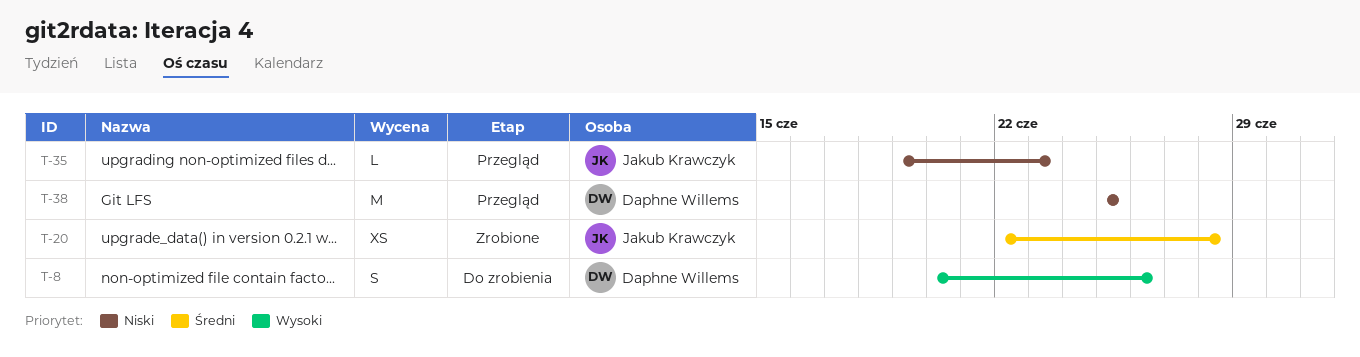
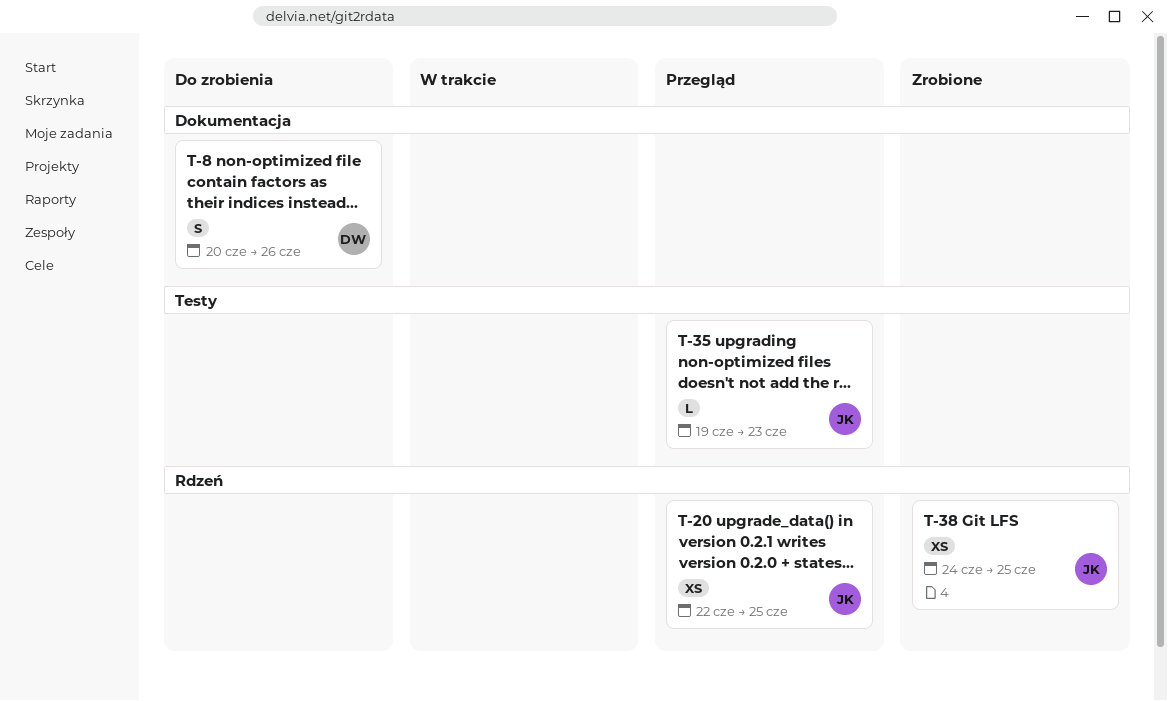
T-20, status: Zrobione -> Przegląd
T-20, due: Jun 28 -> Jun 25
T-38, status: Przegląd -> Zrobione
T-38, owner: Daphne Willems -> Jakub Krawczyk
T-38, estimate: M -> XS
T-38, start: Jun 25 -> Jun 24

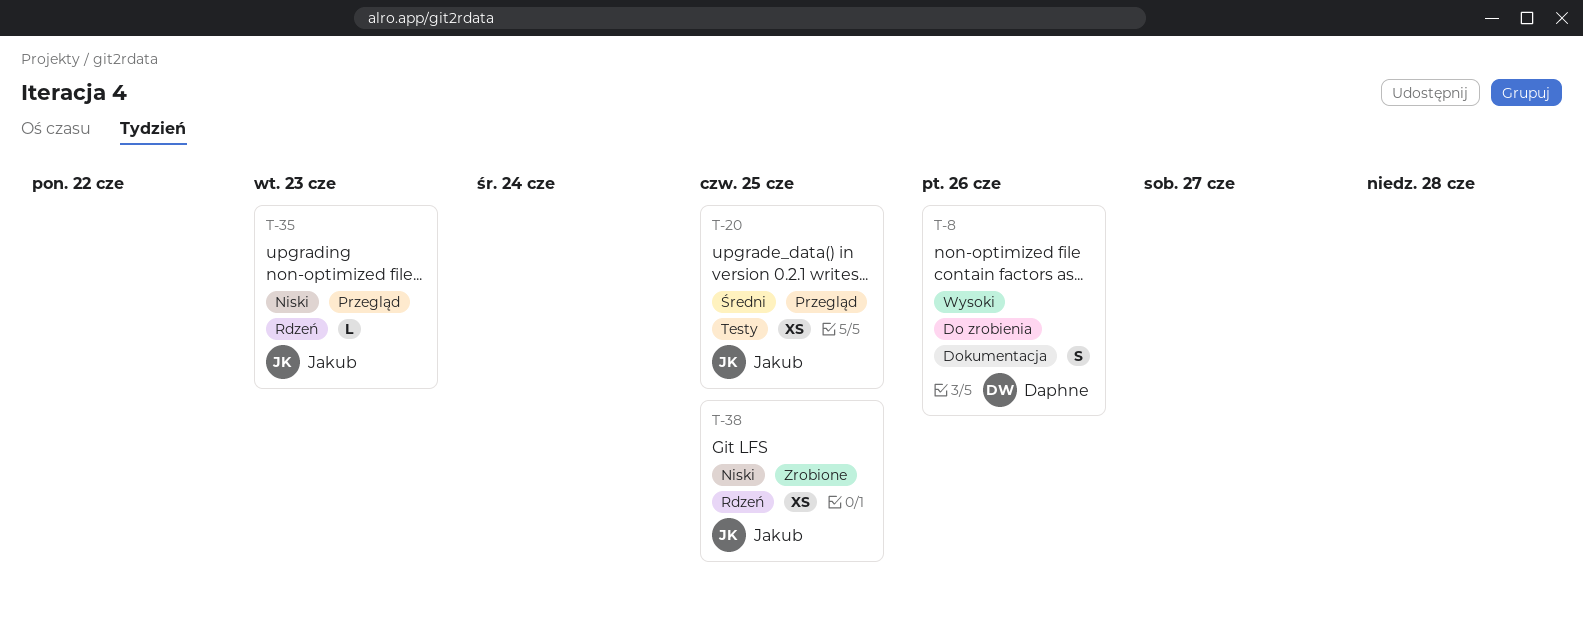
T-20, label: Rdzeń -> Testy
T-35, label: Testy -> Rdzeń

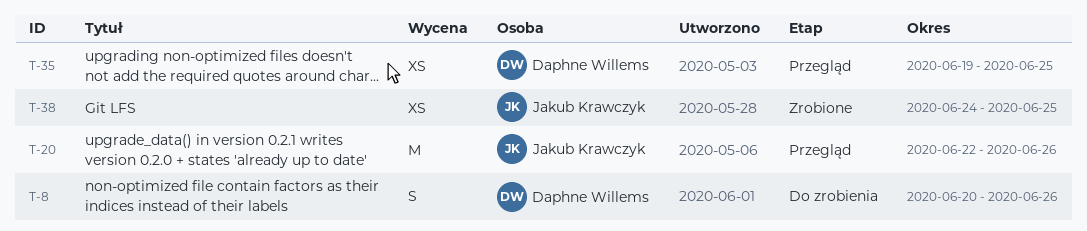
T-20, estimate: XS -> M
T-20, due: Jun 25 -> Jun 26
T-35, owner: Jakub Krawczyk -> Daphne Willems
T-35, estimate: L -> XS
T-35, due: Jun 23 -> Jun 25

